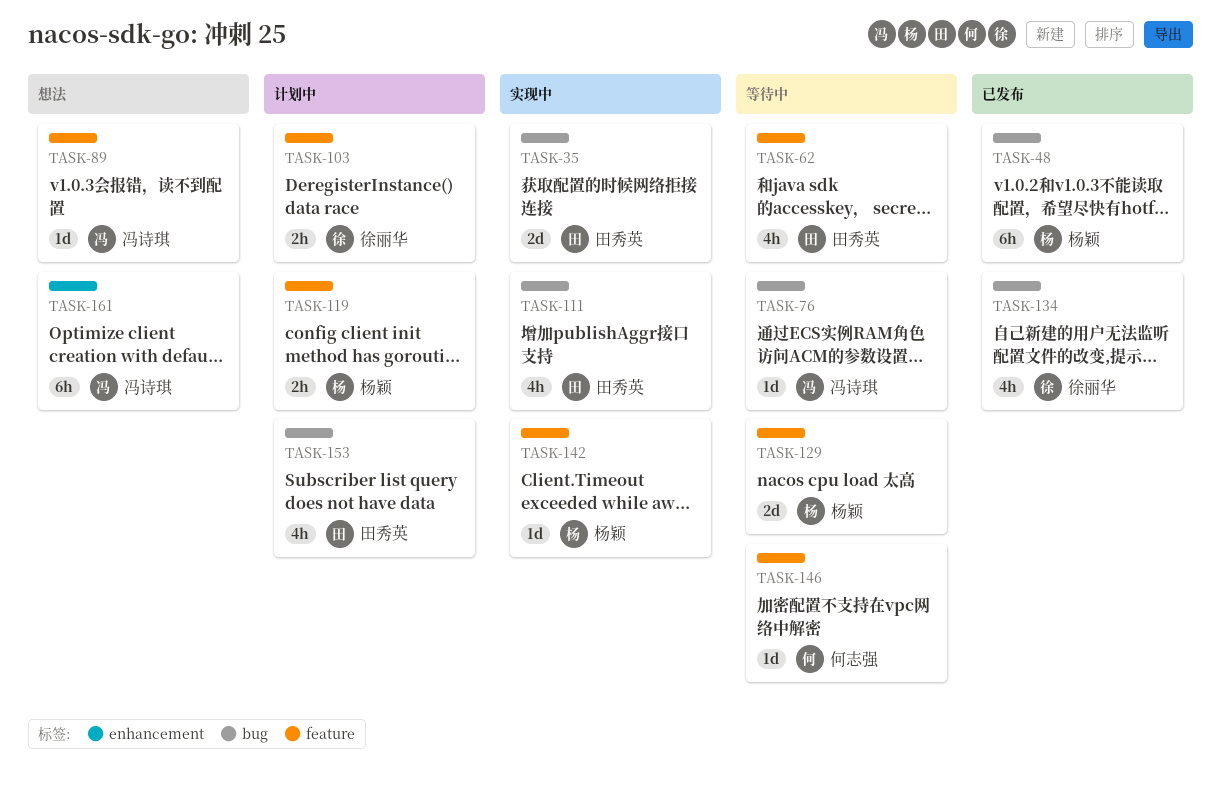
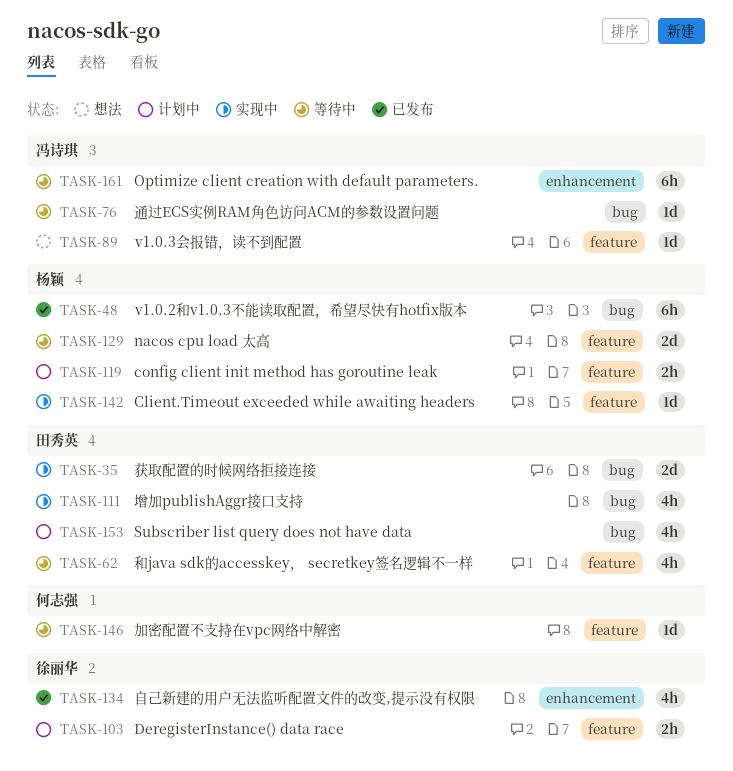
TASK-134, label: bug -> enhancement
TASK-161, status: 想法 -> 等待中

